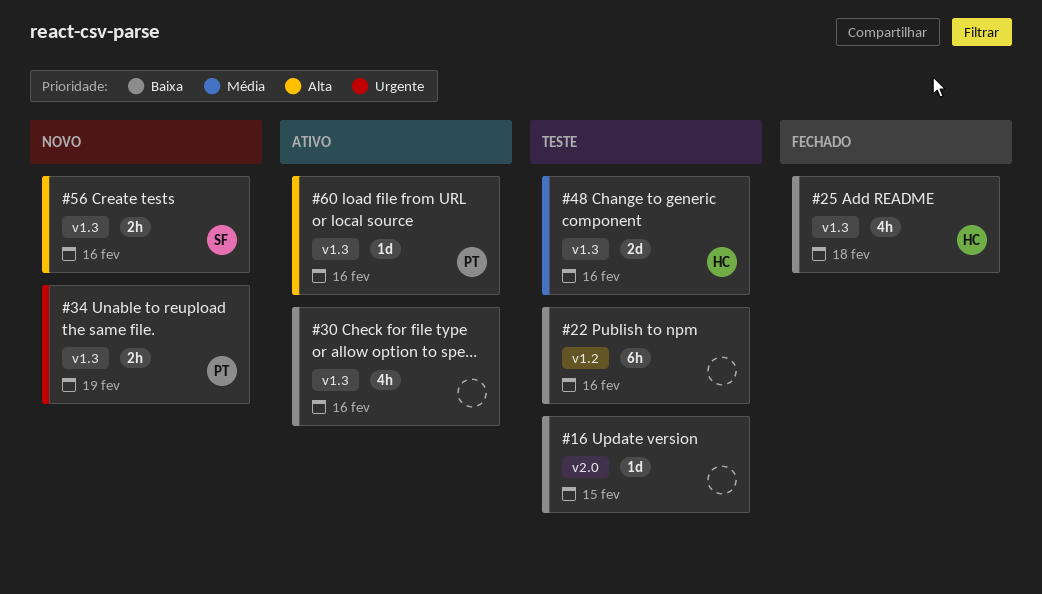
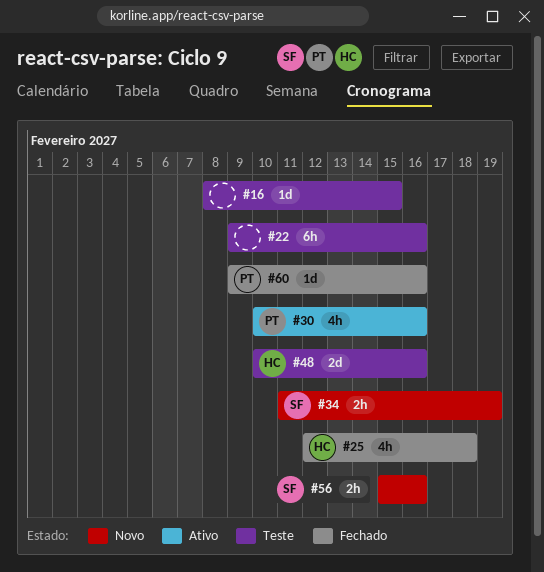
#30, owner: none -> PT
#34, owner: PT -> SF
#60, status: Ativo -> Fechado

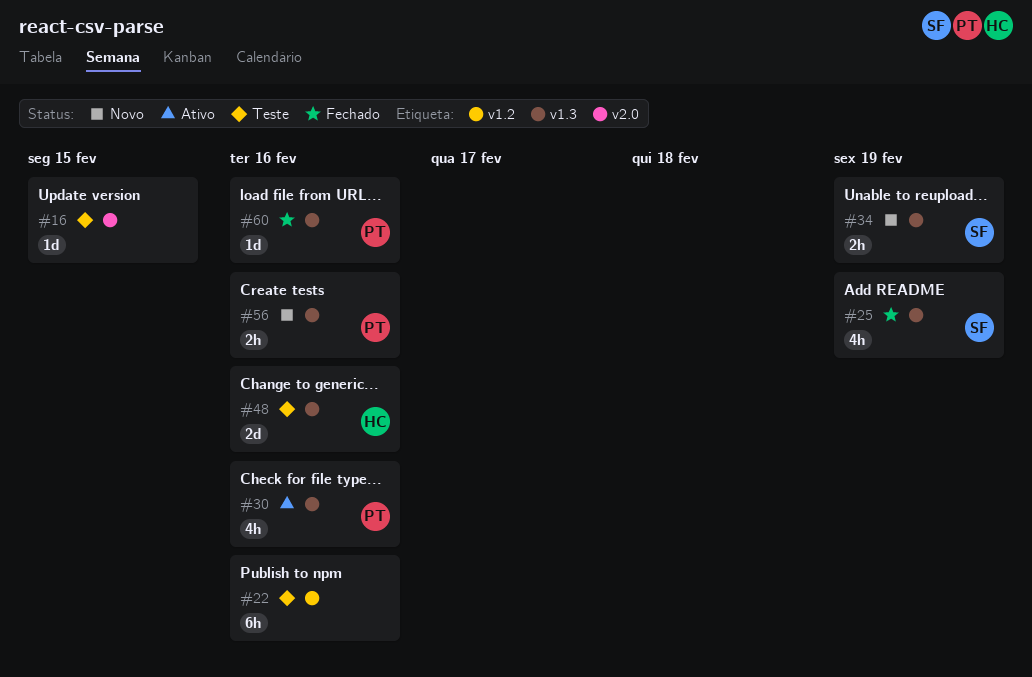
#25, owner: HC -> SF
#25, due: Feb 18 -> Feb 19
#56, owner: SF -> PT

